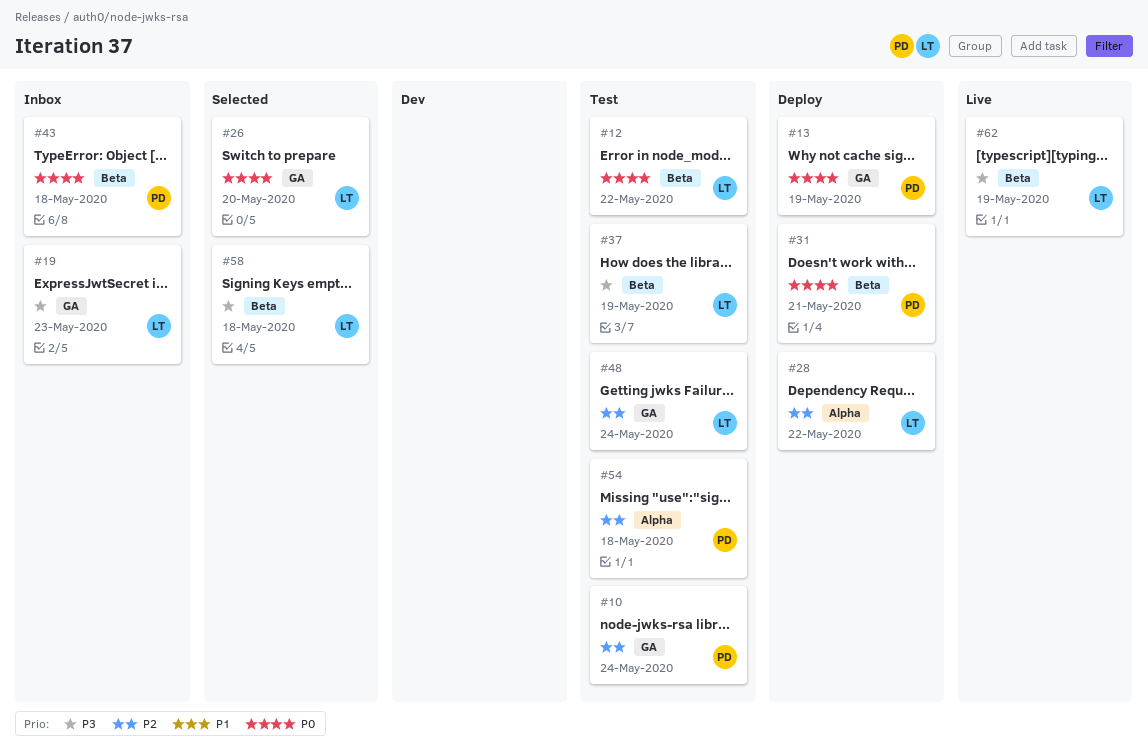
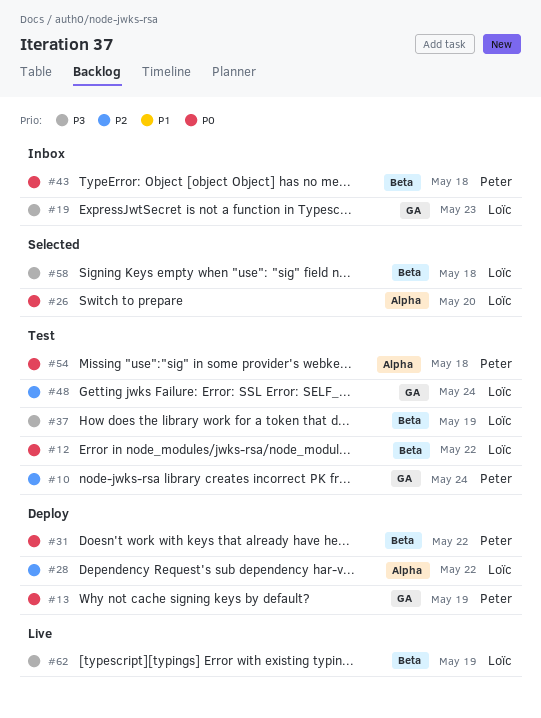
#26, label: GA -> Alpha
#31, due: May 21 -> May 22
#54, priority: P2 -> P0

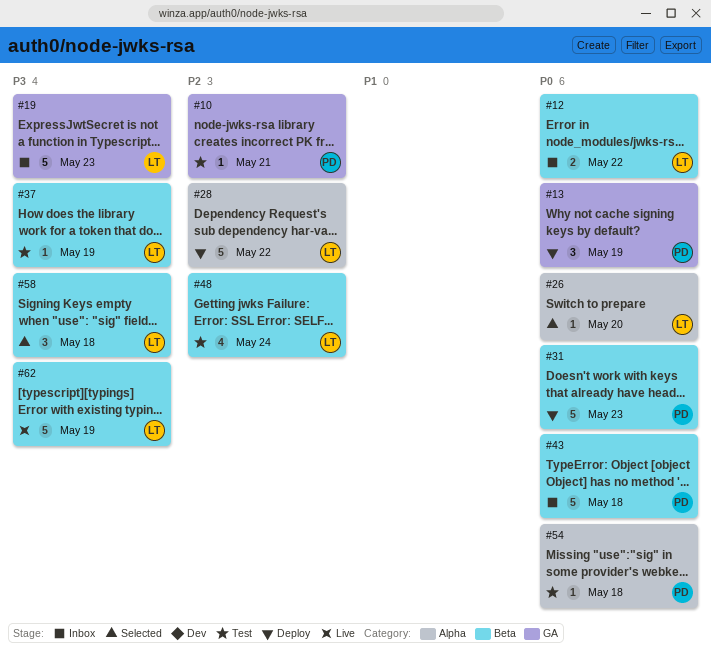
#10, due: May 24 -> May 21
#12, status: Test -> Inbox
#31, due: May 22 -> May 23
#48, label: GA -> Beta

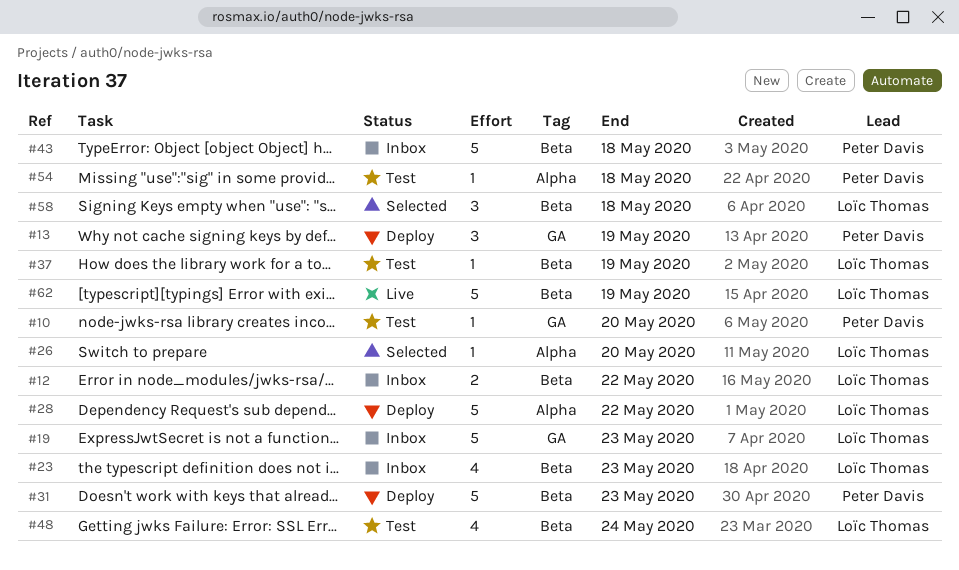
#10, due: May 21 -> May 20
#23: none -> present

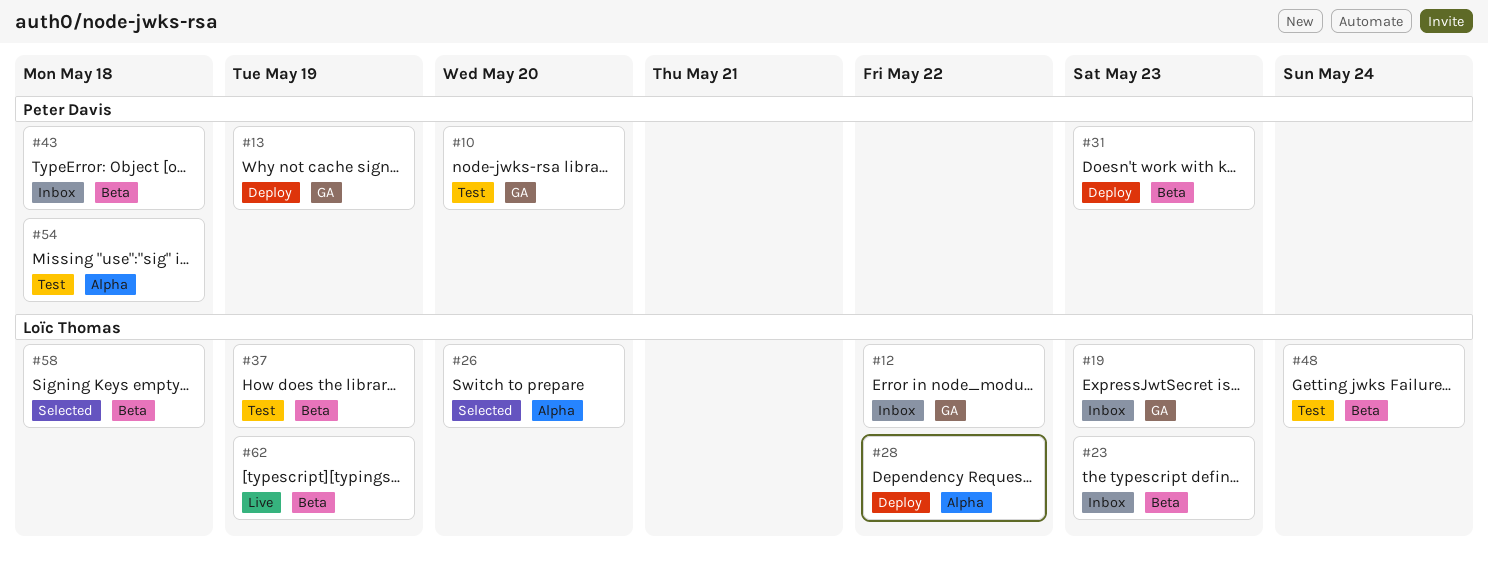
#12, label: Beta -> GA

